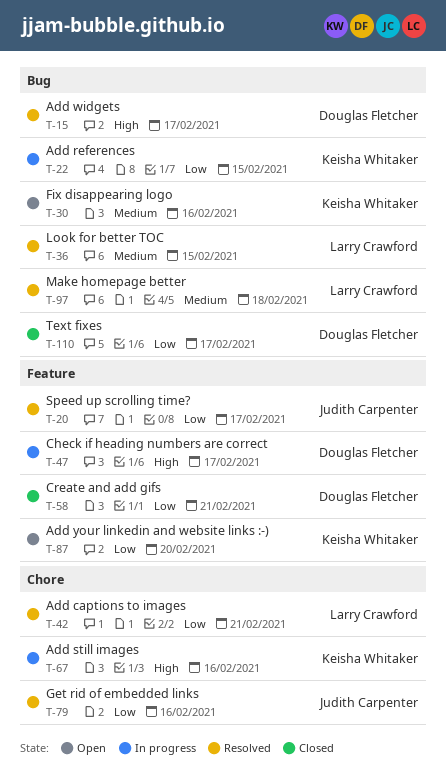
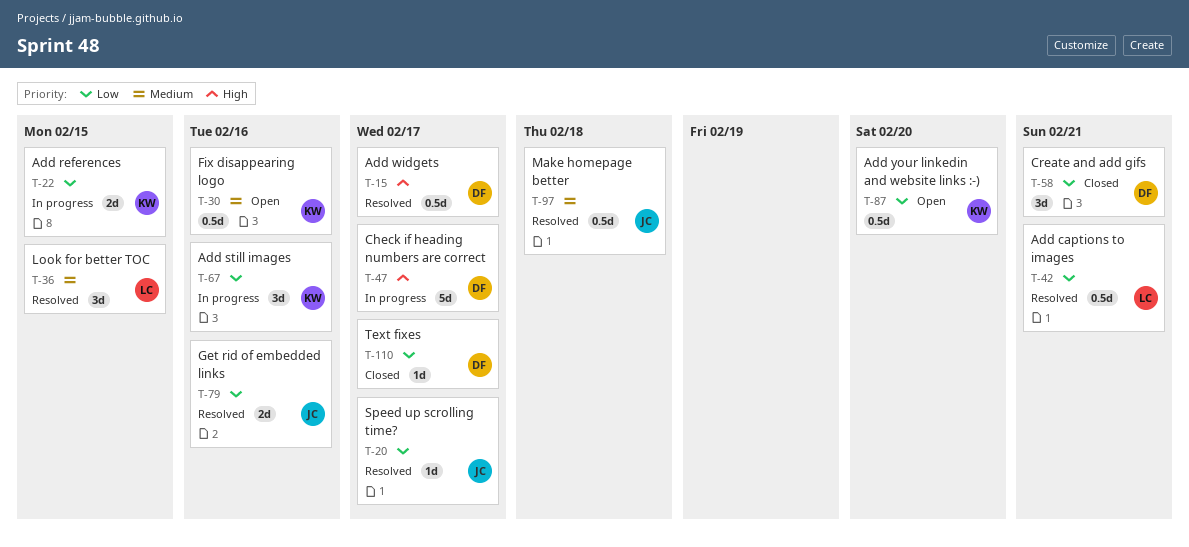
T-67, priority: High -> Low
T-97, owner: Larry Crawford -> Judith Carpenter

